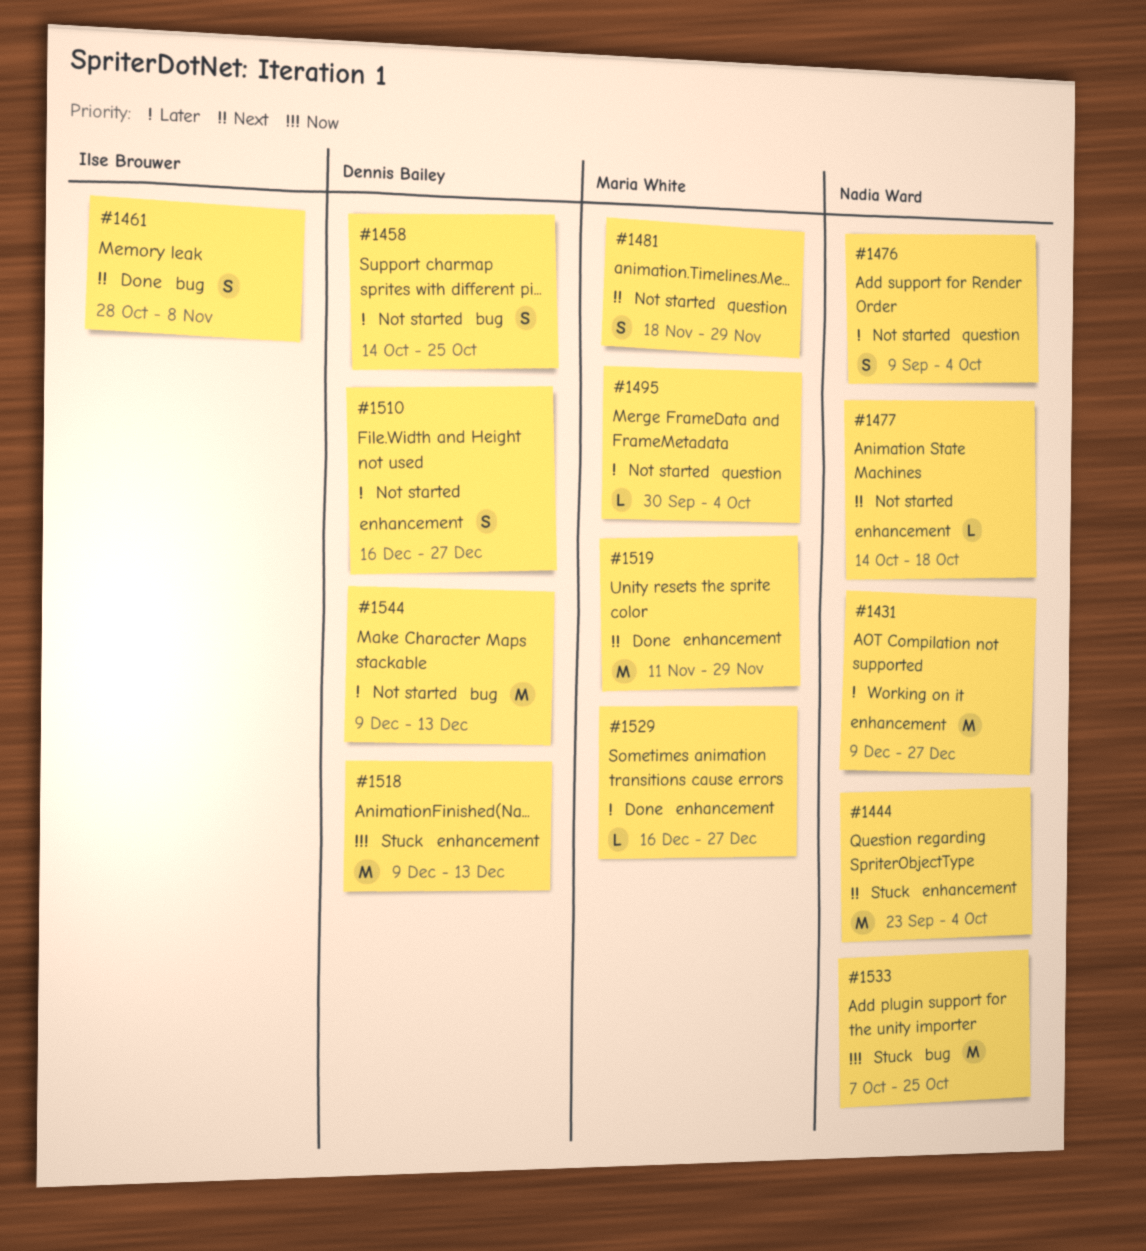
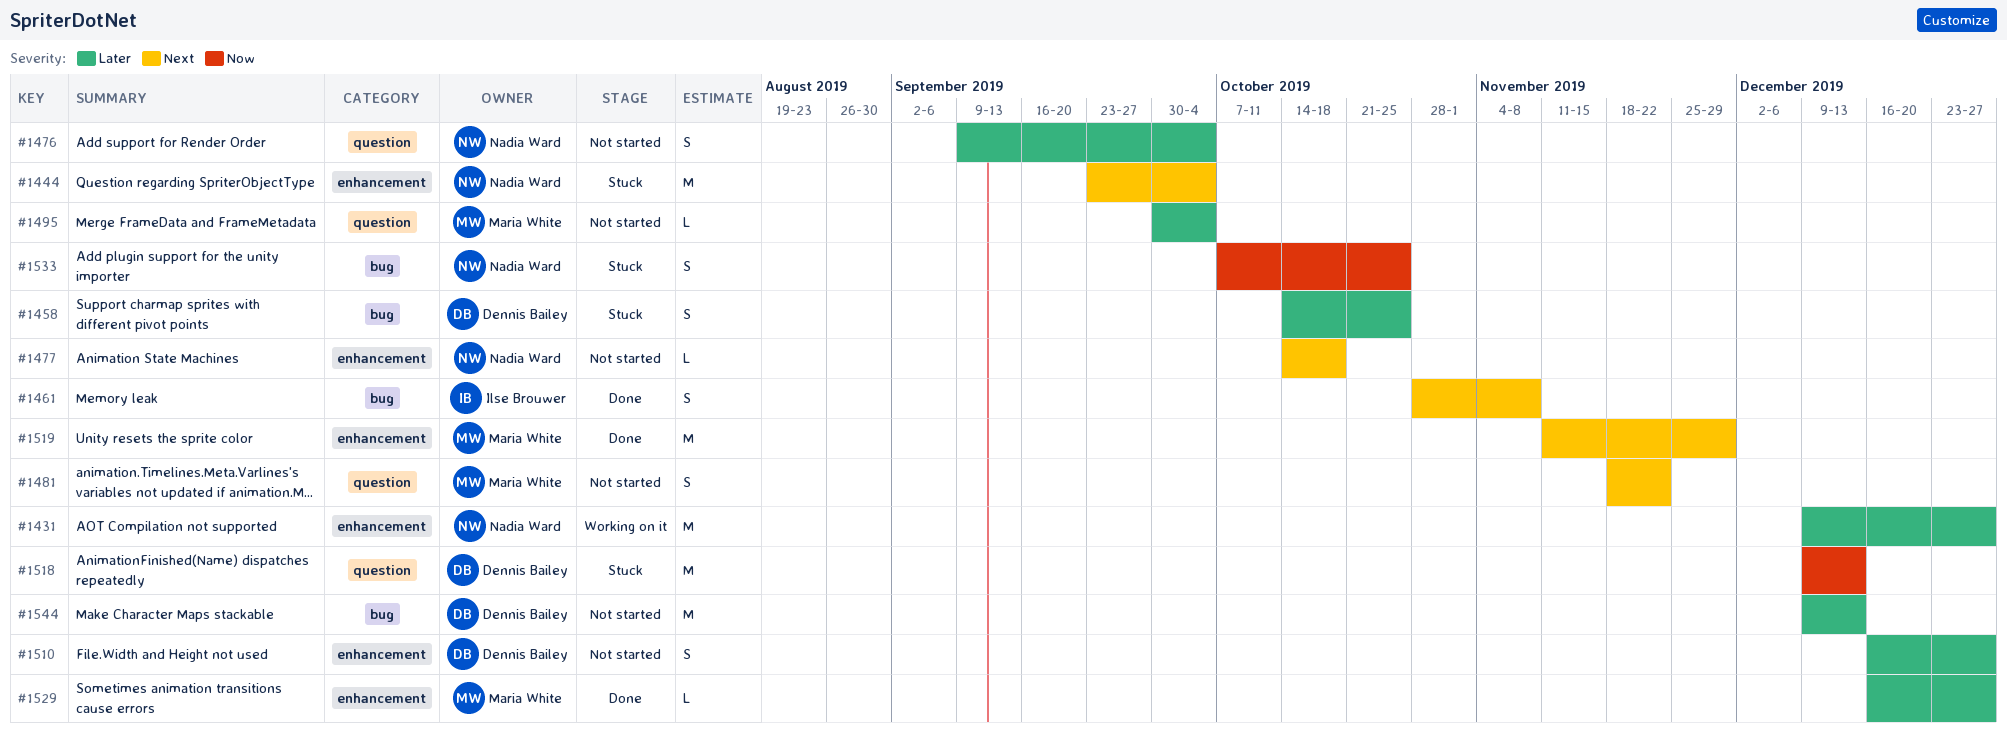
#1458, status: Not started -> Stuck
#1481, due: Nov 29 -> Nov 22
#1518, label: enhancement -> question
#1533, estimate: M -> S

